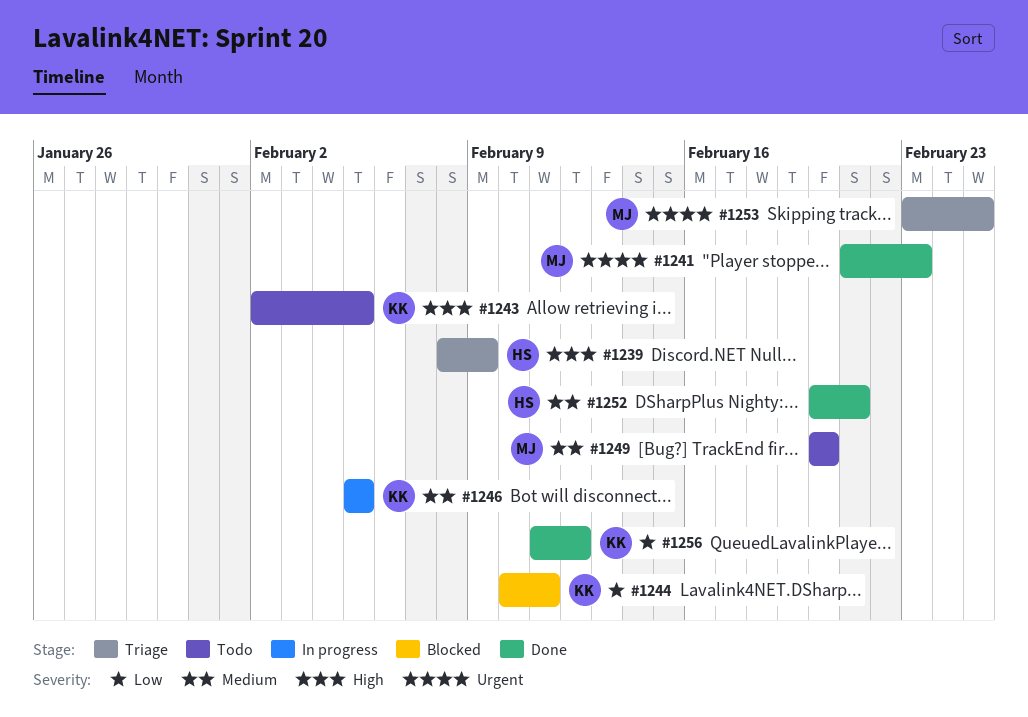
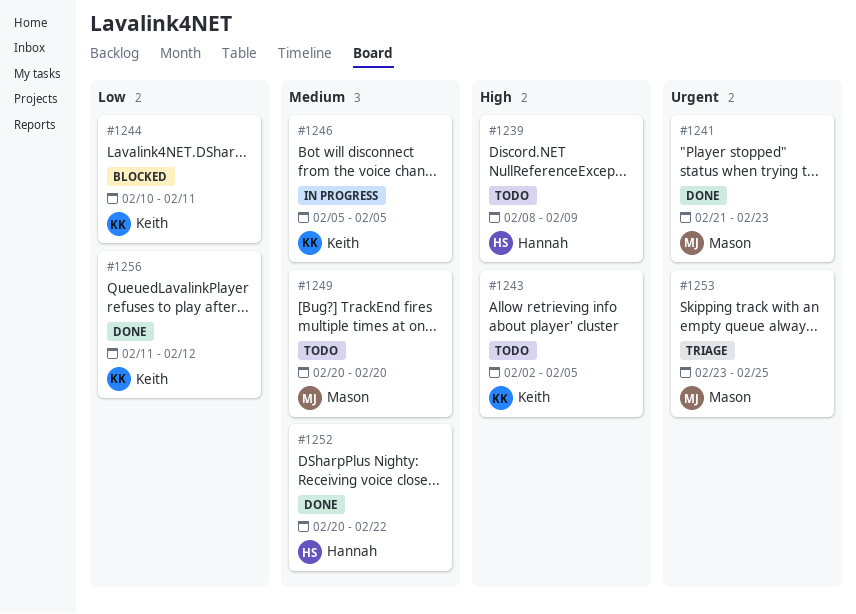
#1239, status: Triage -> Todo
#1252, due: Feb 21 -> Feb 22

